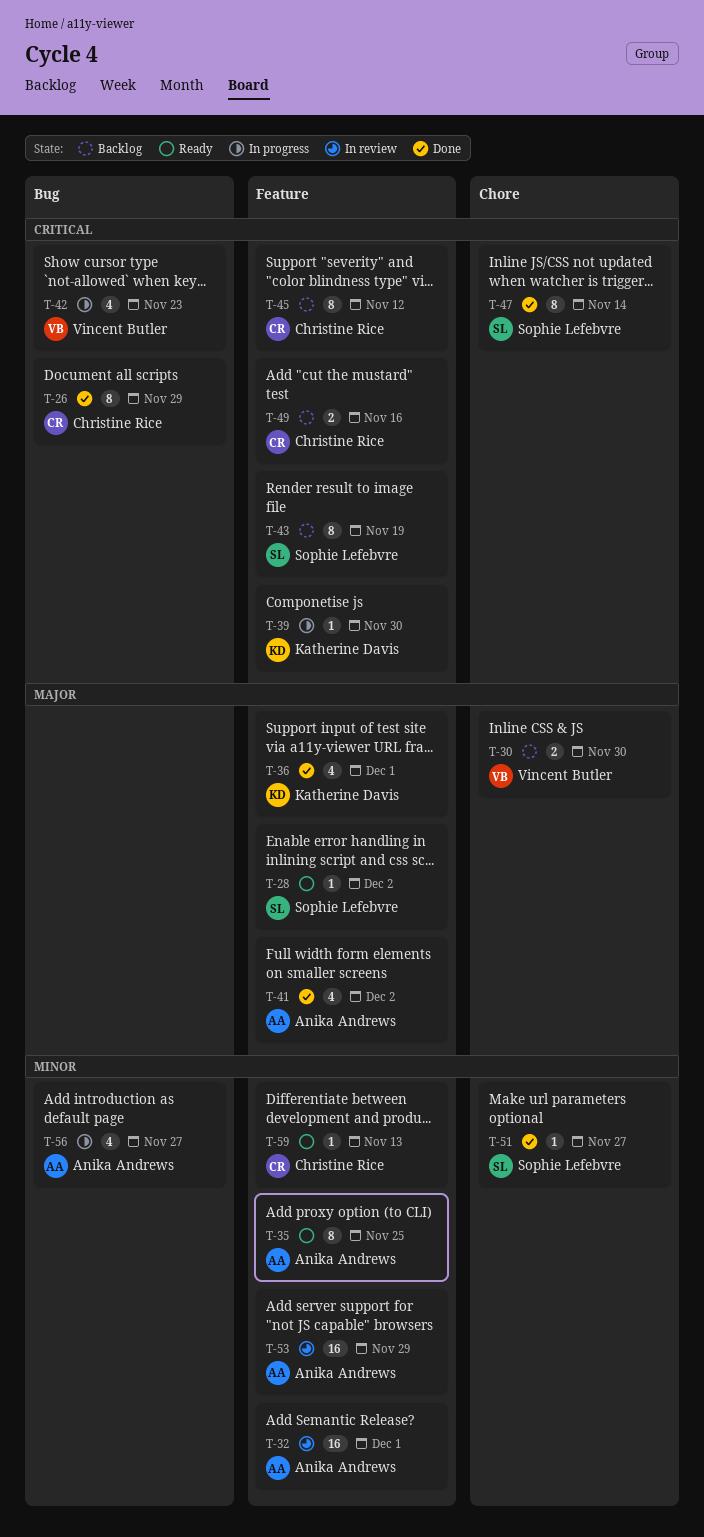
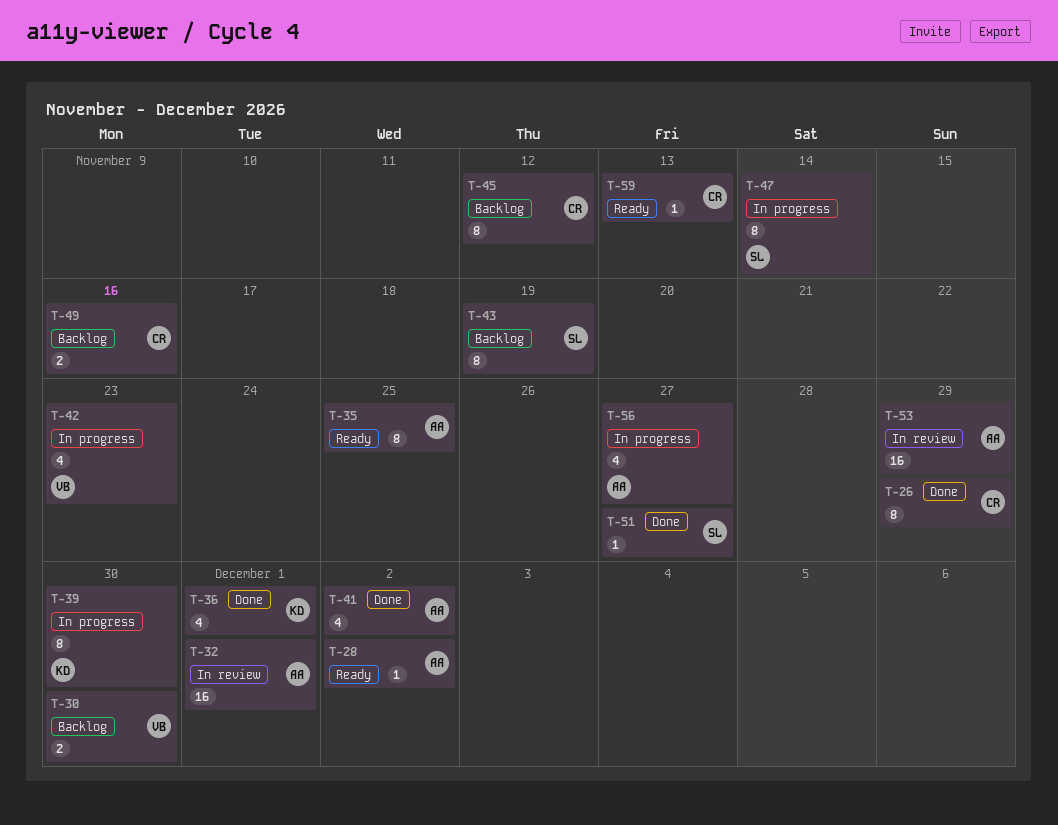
T-28, owner: Sophie Lefebvre -> Anika Andrews
T-39, estimate: 1 -> 8
T-47, status: Done -> In progress

